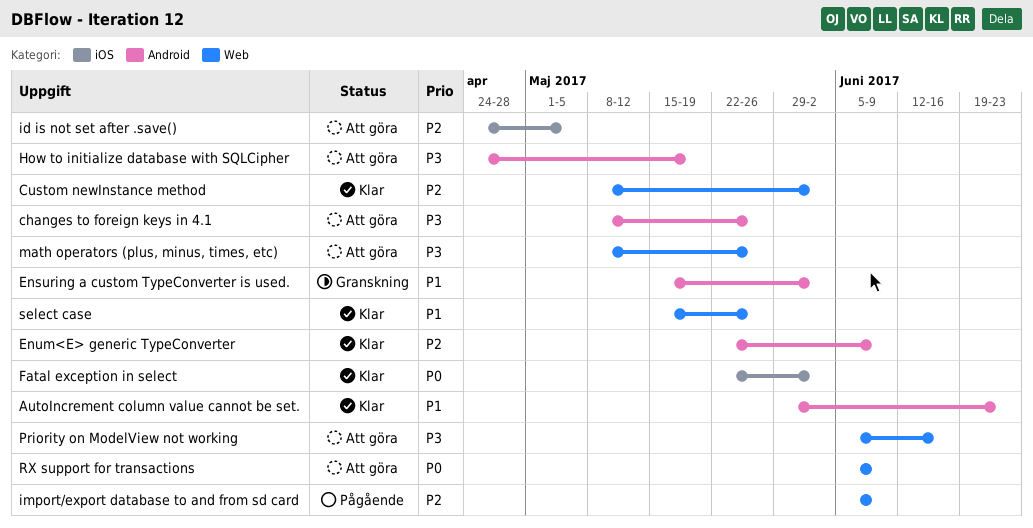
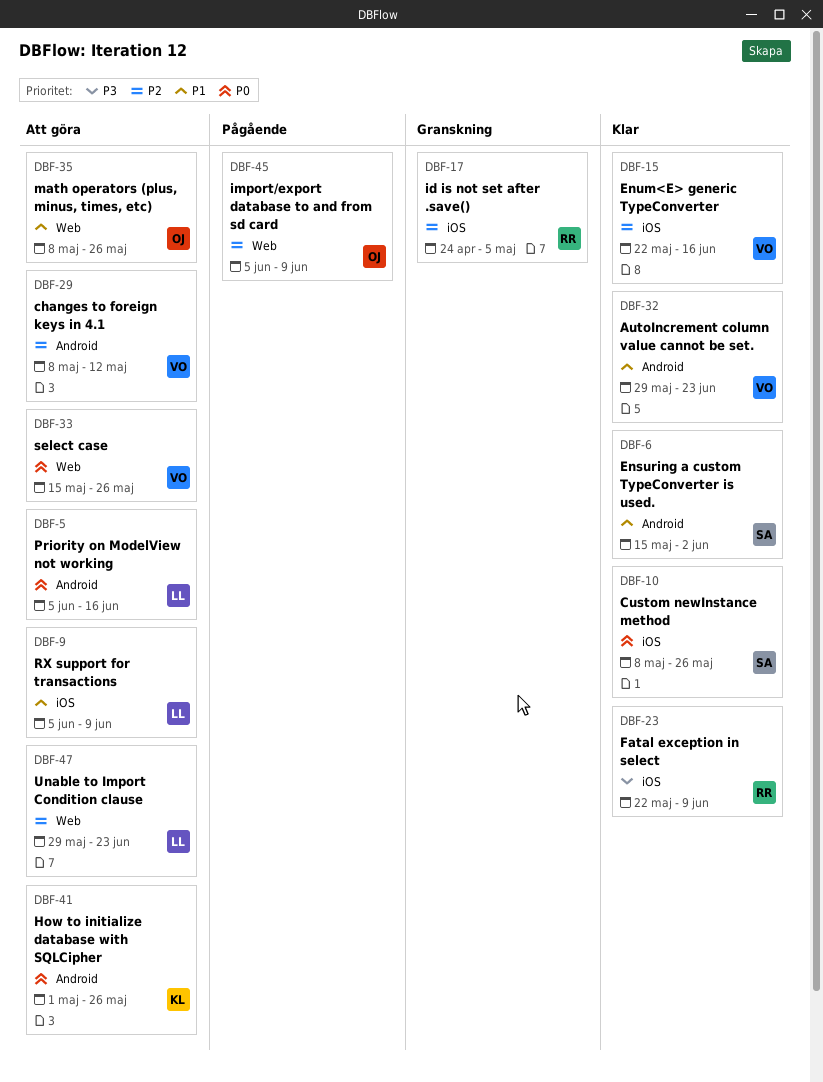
changes to foreign keys in 4.1, priority: P3 -> P2
changes to foreign keys in 4.1, due: May 26 -> May 12
Custom newInstance method, priority: P2 -> P0
Custom newInstance method, label: Web -> iOS
Custom newInstance method, due: Jun 2 -> May 26
Ensuring a custom TypeConverter is used., status: Granskning -> Klar
Enum<E> generic TypeConverter, label: Android -> iOS
Enum<E> generic TypeConverter, due: Jun 9 -> Jun 16
Fatal exception in select, priority: P0 -> P3
Fatal exception in select, due: Jun 2 -> Jun 9
How to initialize database with SQLCipher, priority: P3 -> P0
How to initialize database with SQLCipher, start: Apr 24 -> May 1
How to initialize database with SQLCipher, due: May 19 -> May 26
id is not set after .save(), status: Att göra -> Granskning
math operators (plus, minus, times, etc), priority: P3 -> P1
Priority on ModelView not working, priority: P3 -> P0
Priority on ModelView not working, label: Web -> Android
RX support for transactions, priority: P0 -> P1
RX support for transactions, label: Web -> iOS
select case, status: Klar -> Att göra
select case, priority: P1 -> P0
Unable to Import Condition clause: none -> present

